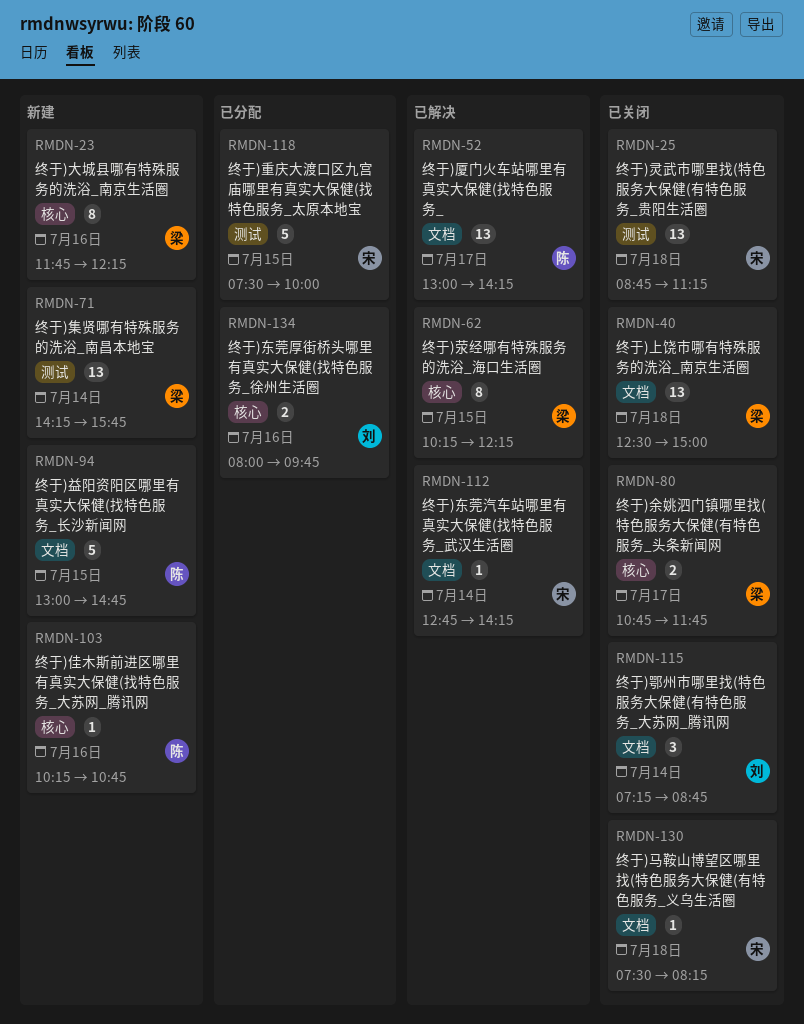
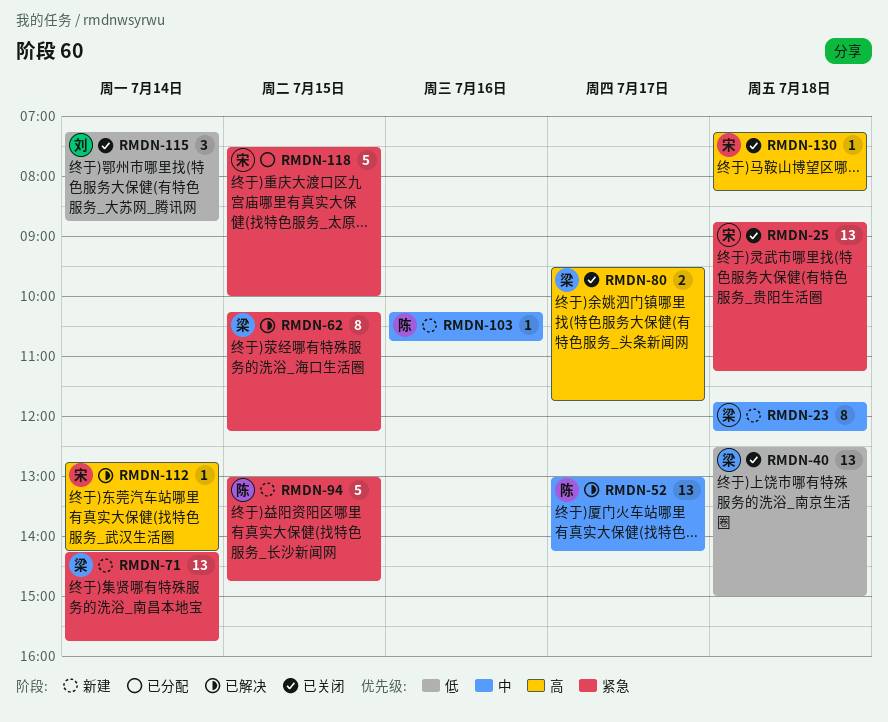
RMDN-23, day: Jul 16 -> Jul 18
RMDN-80, begins: 10:45 -> 09:30
RMDN-130, begins: 07:30 -> 07:15
RMDN-134: present -> none

